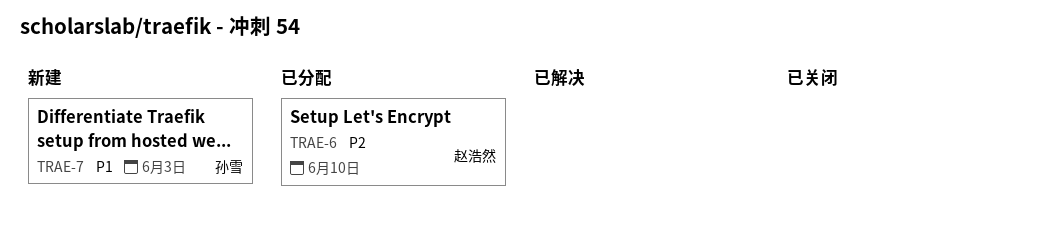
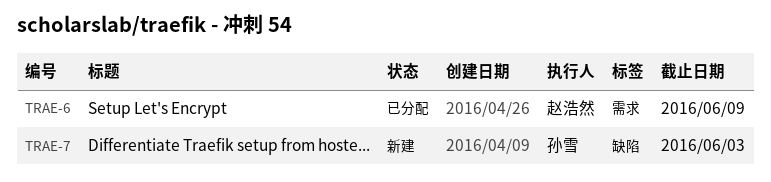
TRAE-6, due: Jun 10 -> Jun 9

